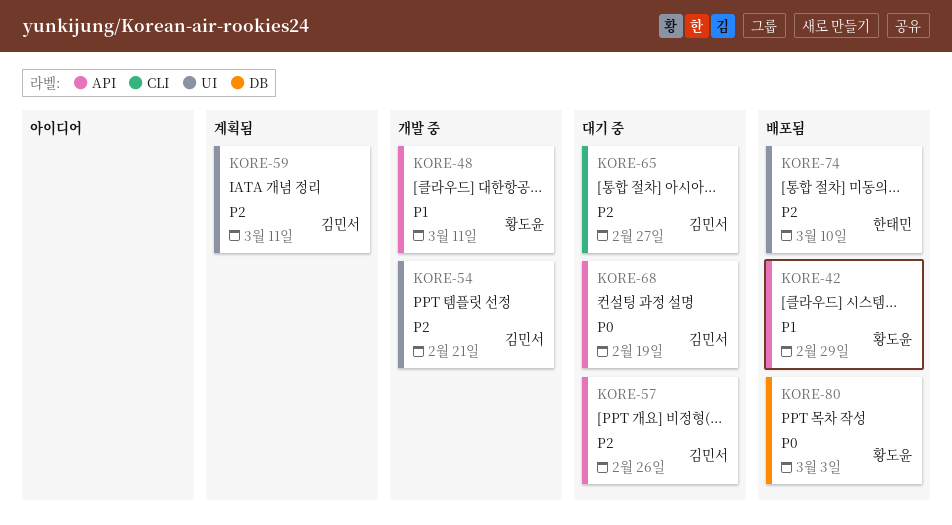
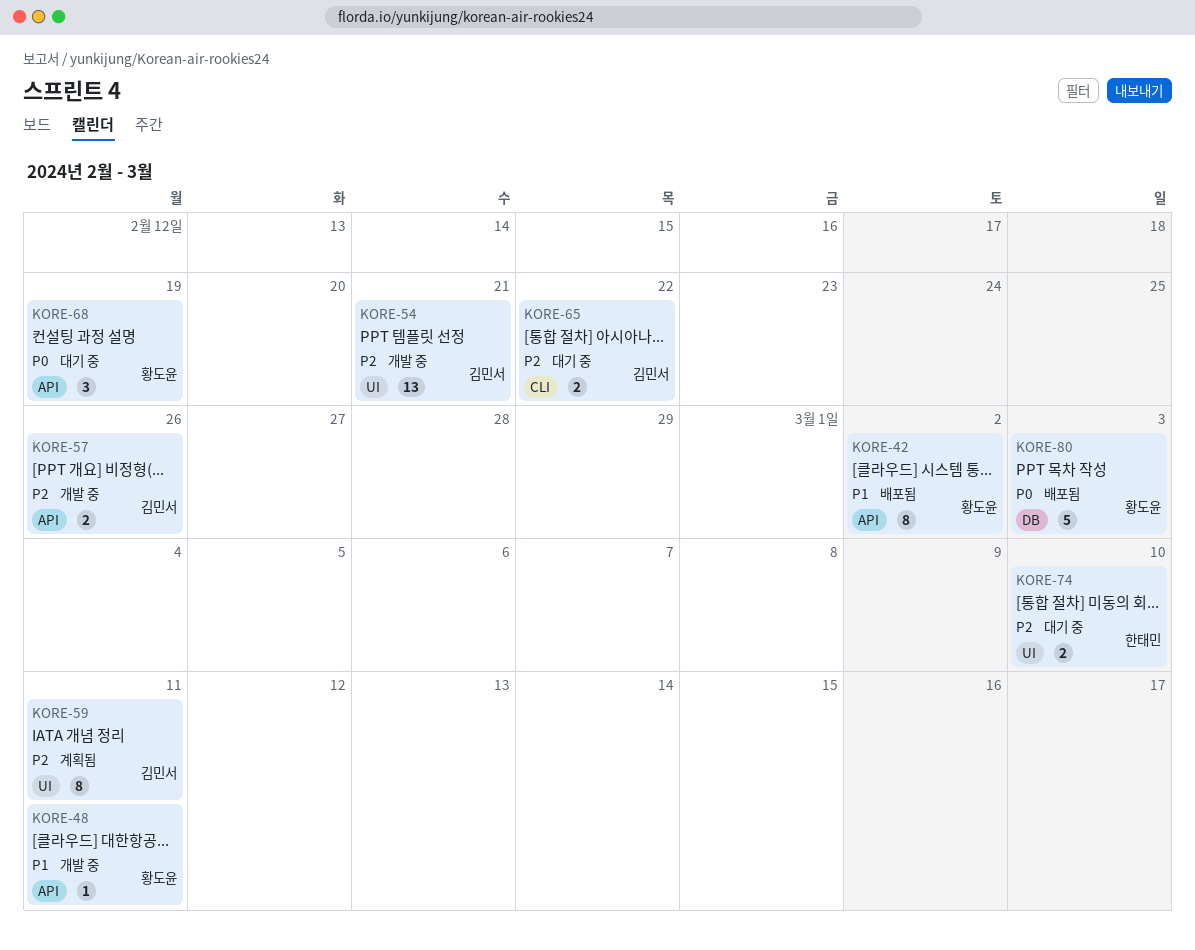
KORE-42, due: Feb 29 -> Mar 2
KORE-57, status: 대기 중 -> 개발 중
KORE-65, due: Feb 27 -> Feb 22
KORE-68, owner: 김민서 -> 황도윤
KORE-74, status: 배포됨 -> 대기 중

